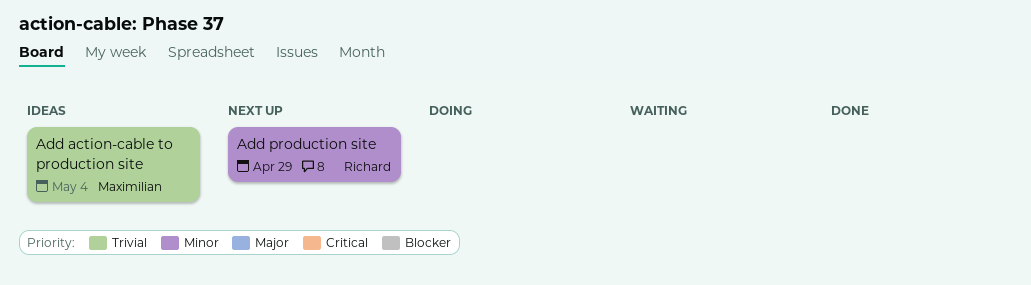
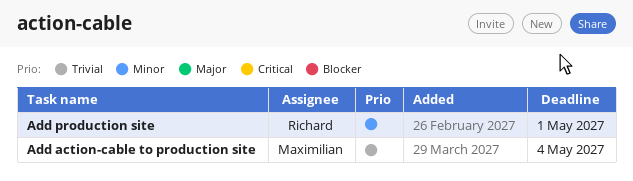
Add production site, due: Apr 29 -> May 1

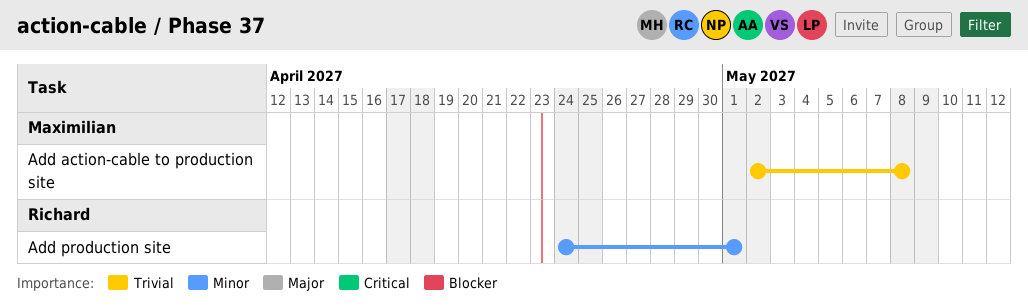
Add action-cable to production site, due: May 4 -> May 8

